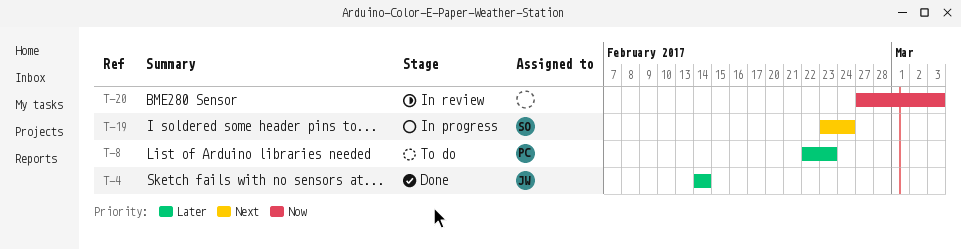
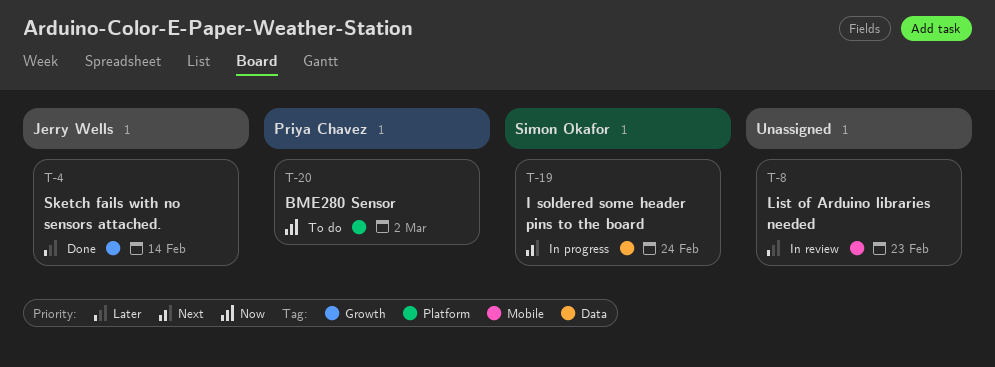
T-8, status: To do -> In review
T-8, owner: Priya Chavez -> none
T-20, status: In review -> To do
T-20, owner: none -> Priya Chavez
T-20, due: Mar 3 -> Mar 2

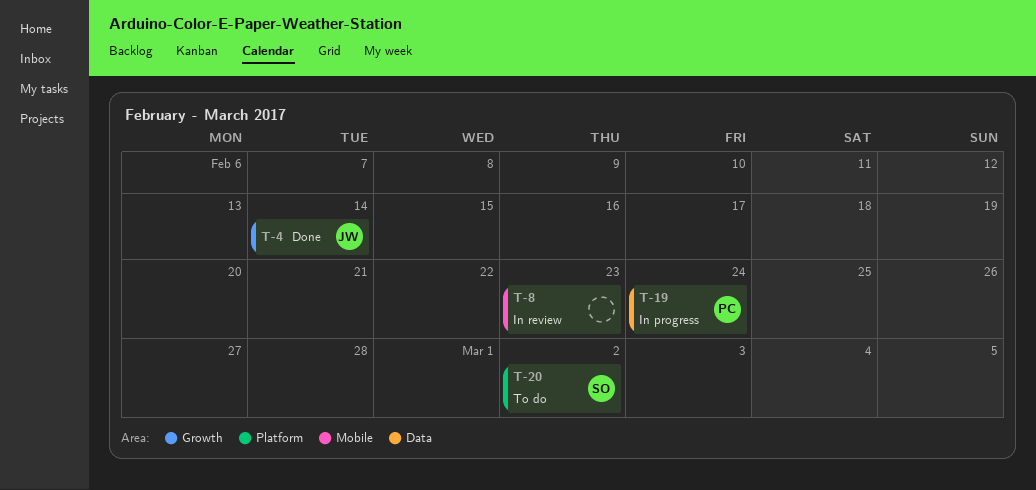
T-19, owner: Simon Okafor -> Priya Chavez
T-20, owner: Priya Chavez -> Simon Okafor

